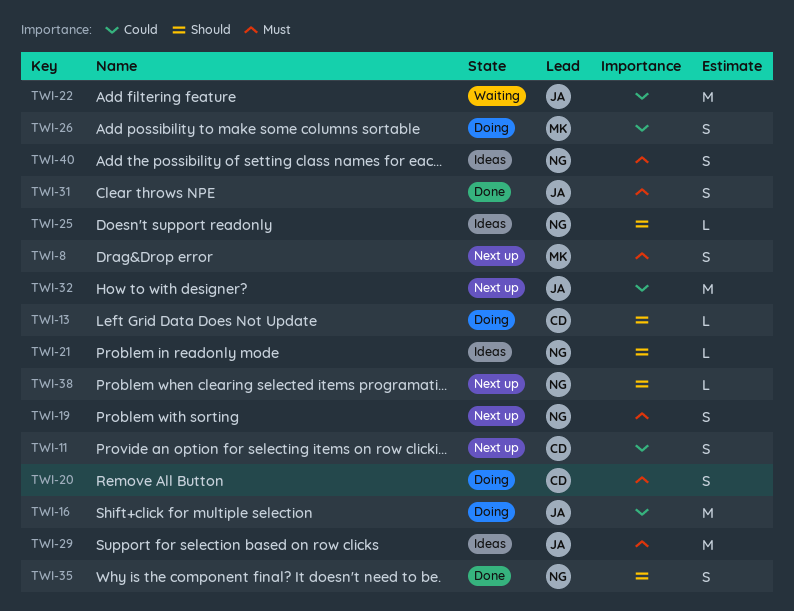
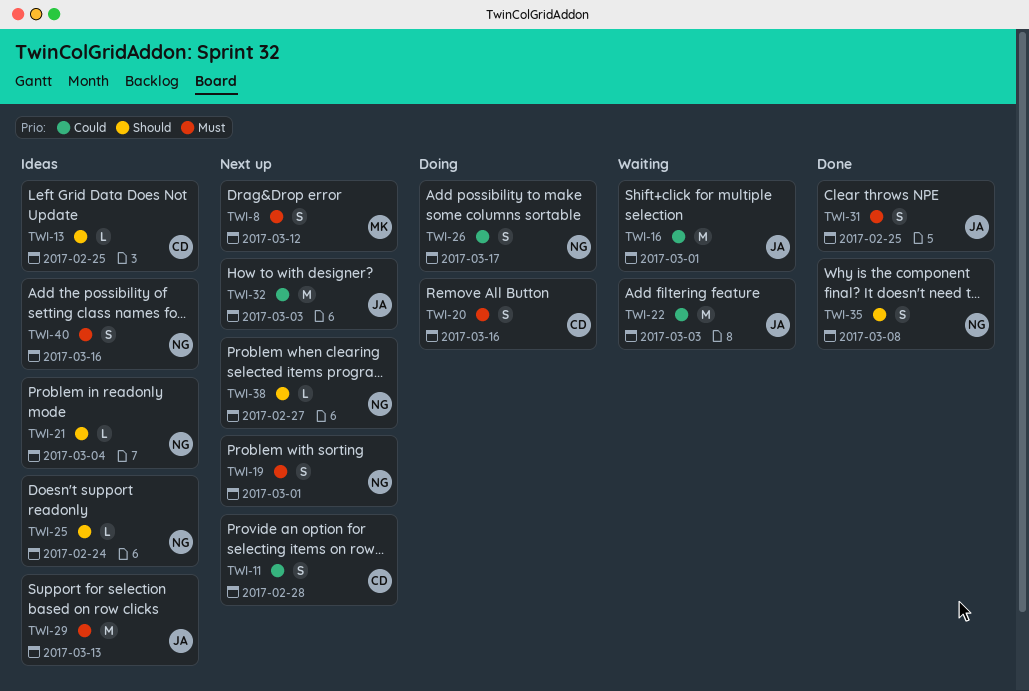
TWI-13, status: Doing -> Ideas
TWI-16, status: Doing -> Waiting
TWI-26, owner: MK -> NG

